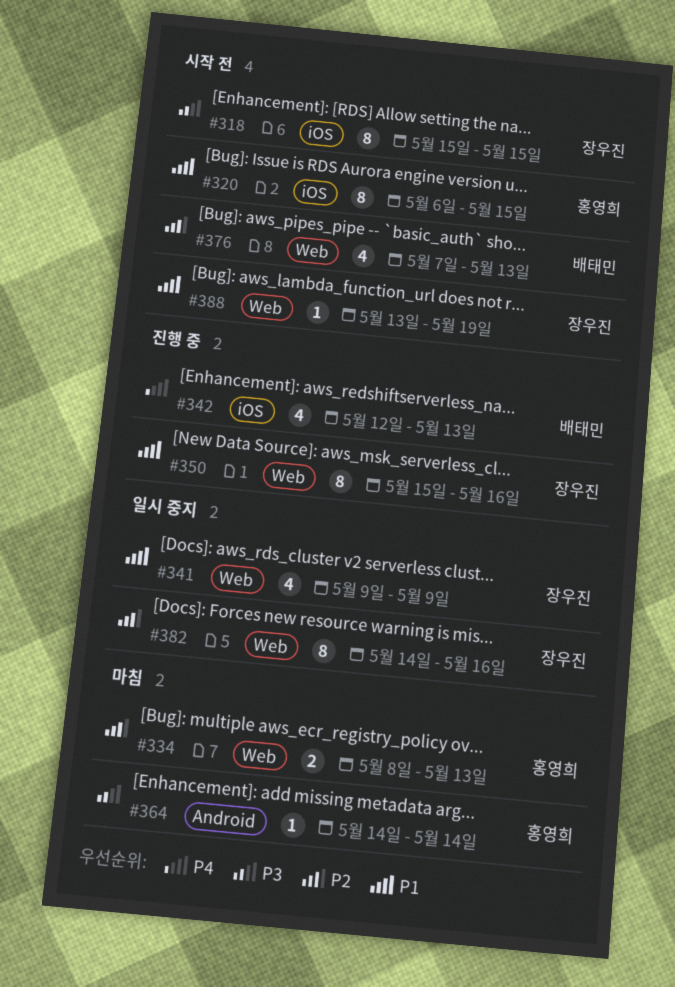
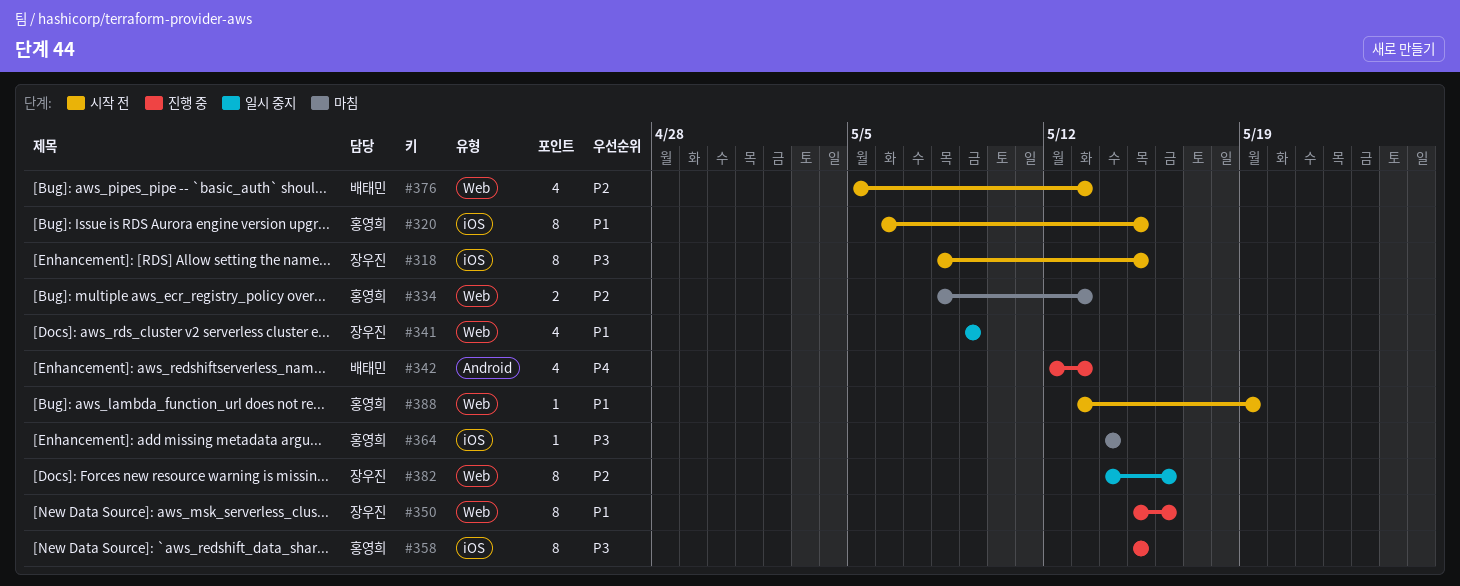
#318, start: May 15 -> May 8
#342, label: iOS -> Android
#358: none -> present
#364, label: Android -> iOS
#376, start: May 7 -> May 5
#388, owner: 장우진 -> 홍영희

